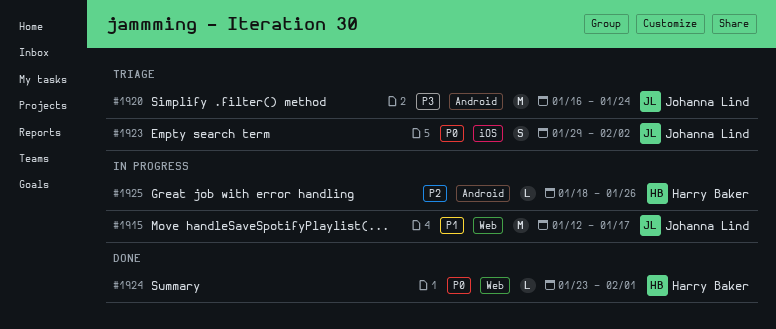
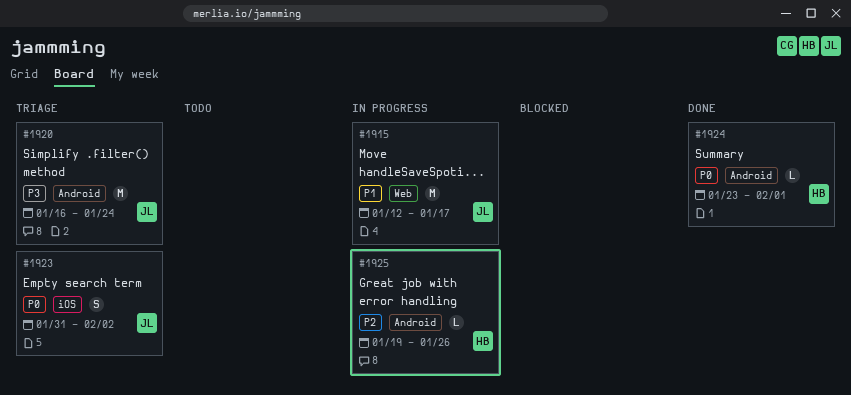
#1923, start: Jan 29 -> Jan 31
#1924, label: Web -> Android
#1925, start: Jan 18 -> Jan 19

